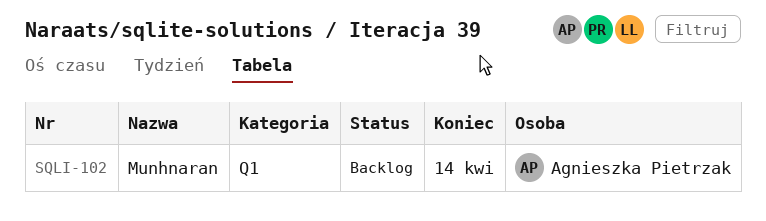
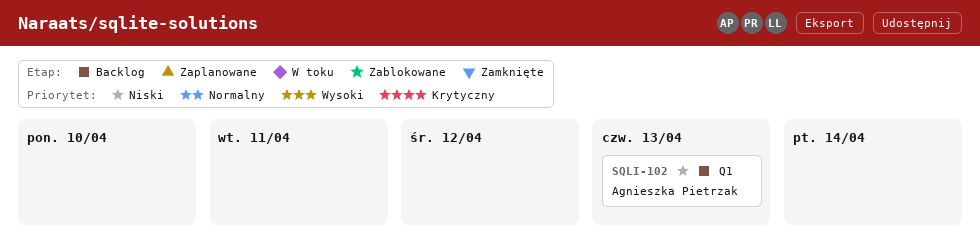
SQLI-102, due: Apr 14 -> Apr 13

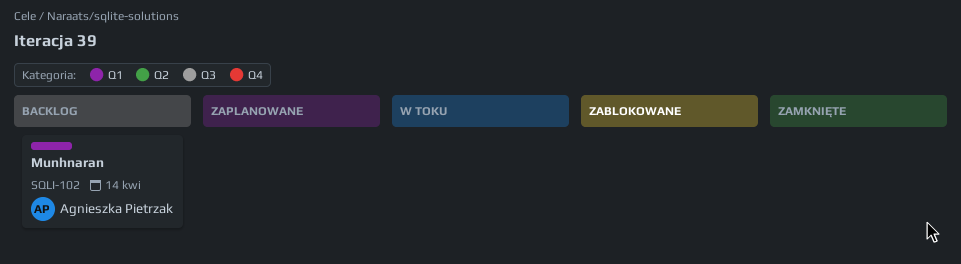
SQLI-102, due: Apr 13 -> Apr 14

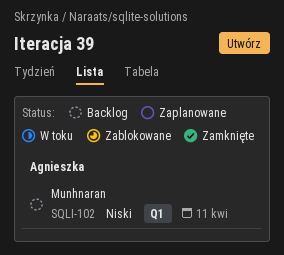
SQLI-102, due: Apr 14 -> Apr 11

